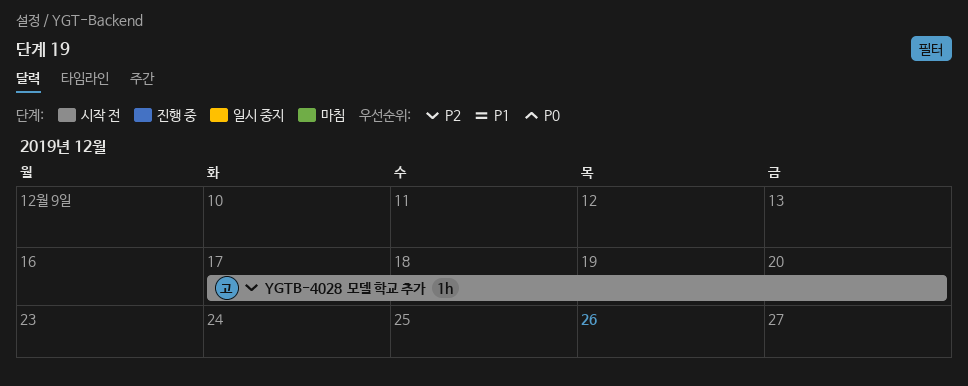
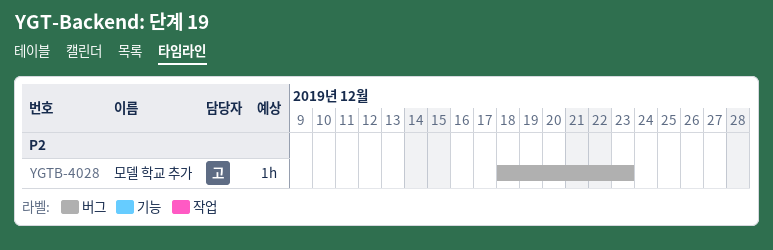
YGTB-4028, start: Dec 17 -> Dec 18
YGTB-4028, due: Dec 20 -> Dec 23

